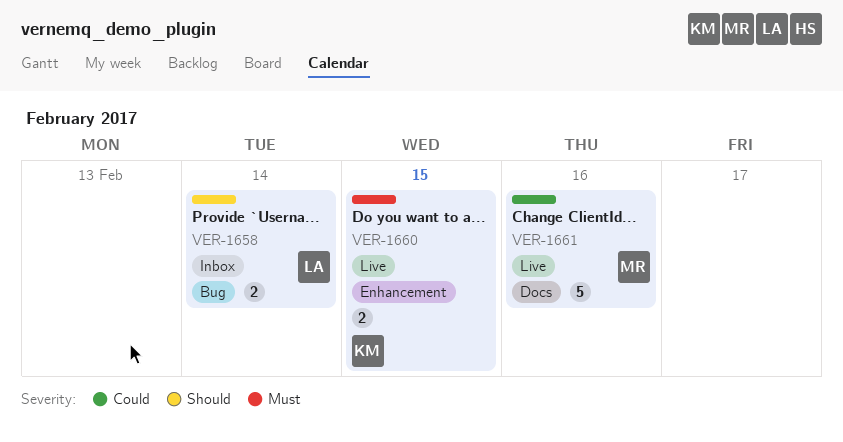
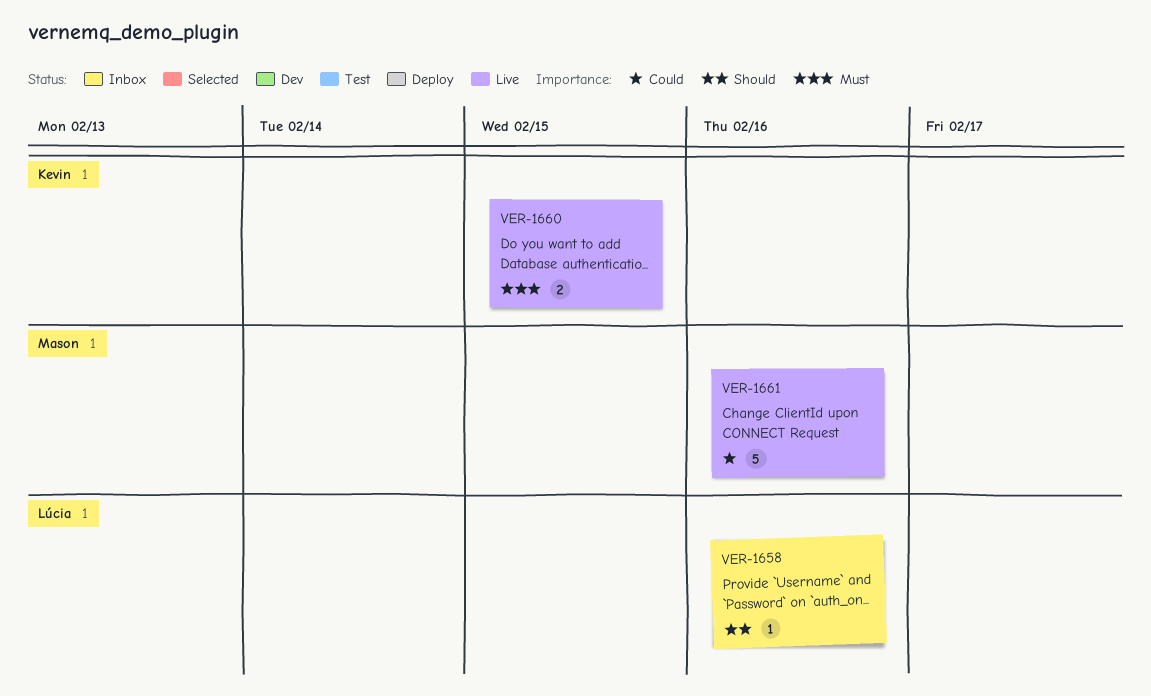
VER-1658, estimate: 2 -> 1
VER-1658, due: Feb 14 -> Feb 16

